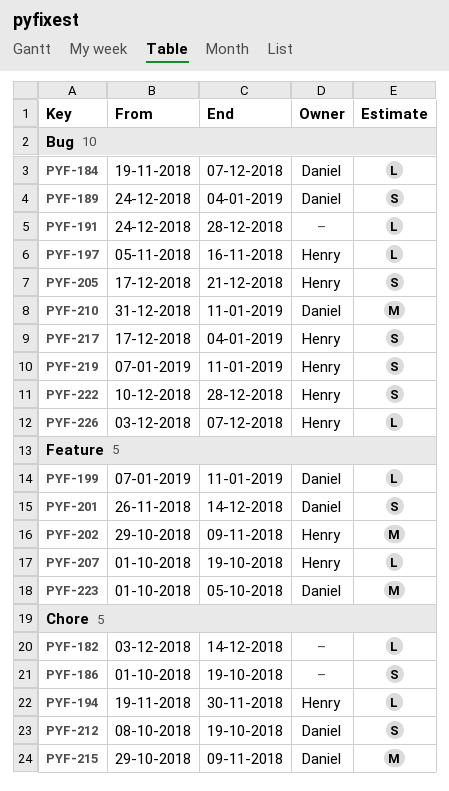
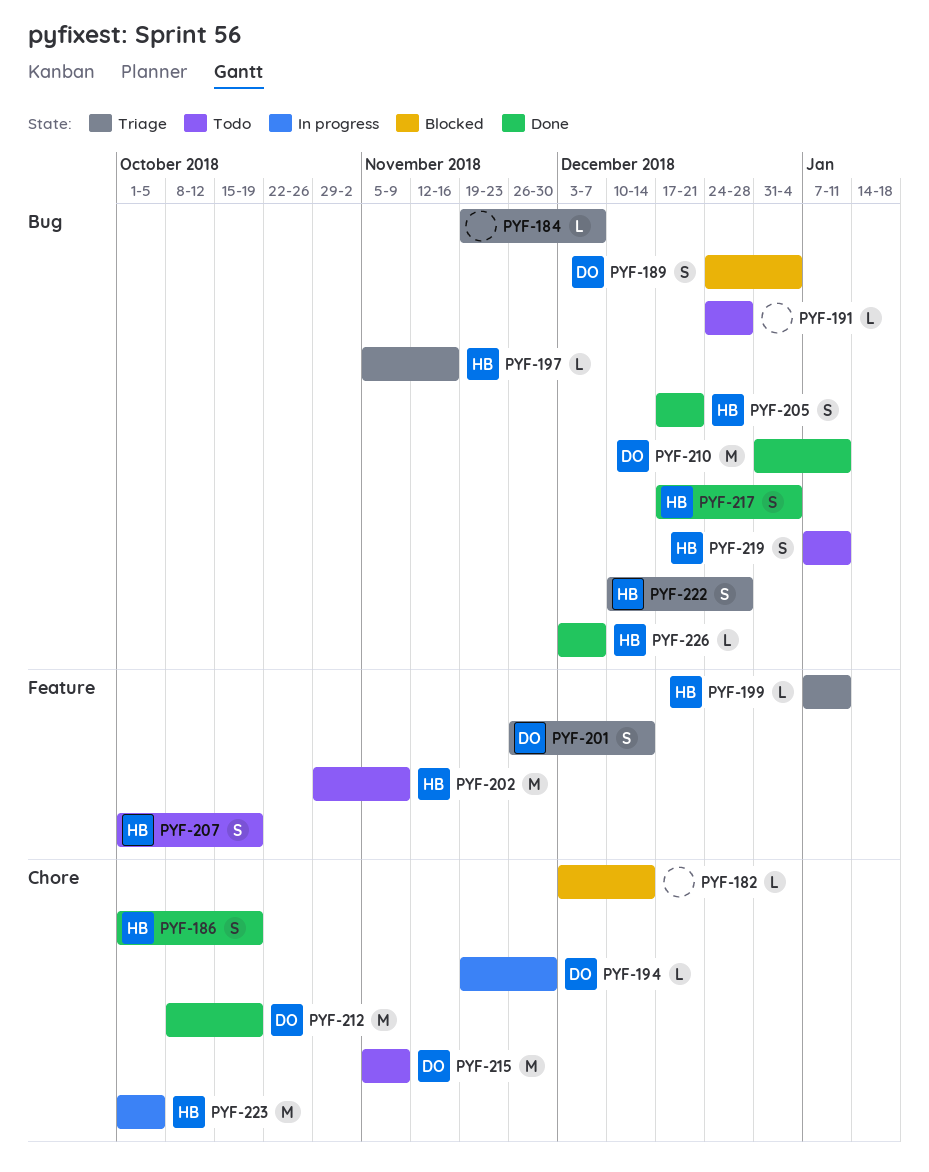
PYF-184, owner: Daniel -> none
PYF-186, owner: none -> Henry
PYF-194, owner: Henry -> Daniel
PYF-199, owner: Daniel -> Henry
PYF-207, estimate: L -> S
PYF-212, estimate: S -> M
PYF-215, start: Oct 29 -> Nov 5
PYF-223, owner: Daniel -> Henry
PYF-223, label: Feature -> Chore

